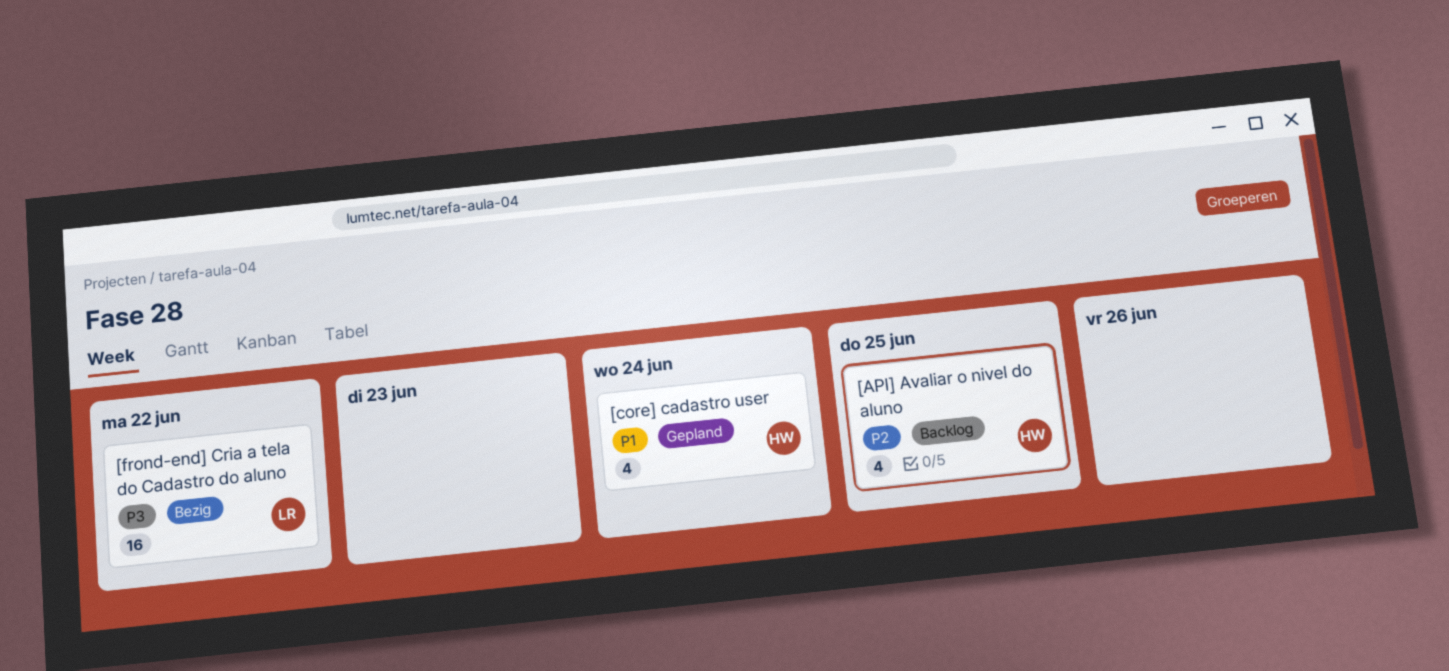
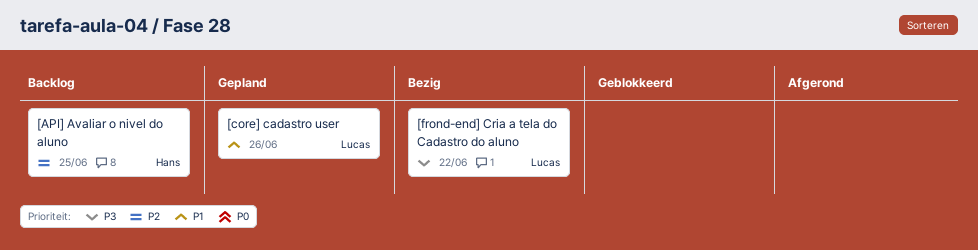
[core] cadastro user, owner: Hans -> Lucas
[core] cadastro user, day: Jun 24 -> Jun 26

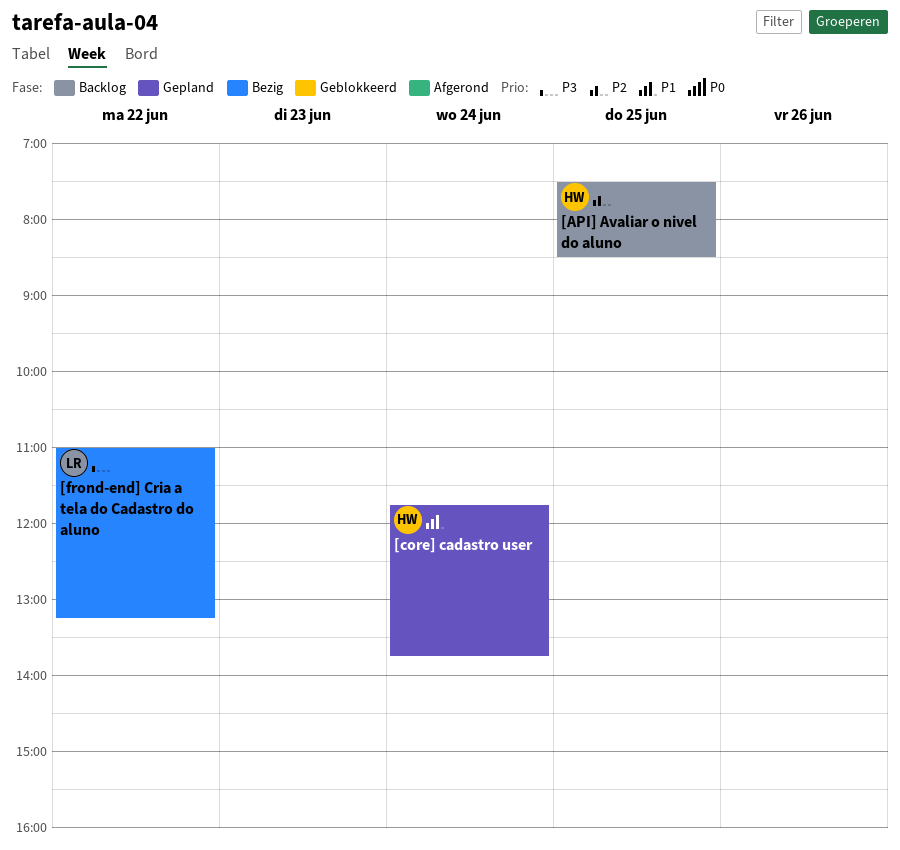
[core] cadastro user, owner: Lucas -> Hans
[core] cadastro user, day: Jun 26 -> Jun 24

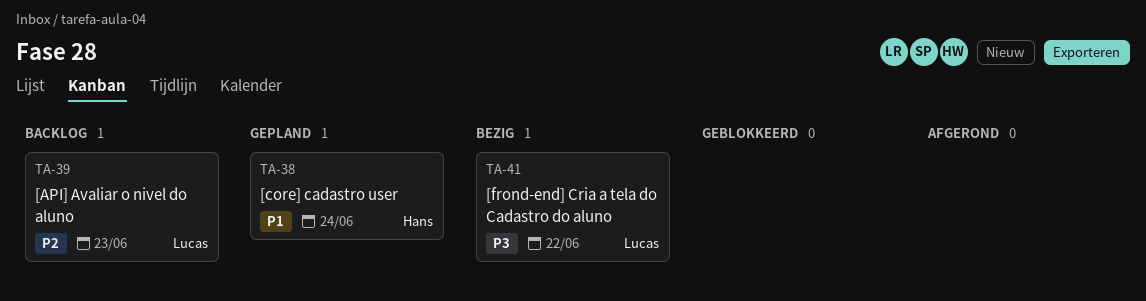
[API] Avaliar o nivel do aluno, owner: Hans -> Lucas
[API] Avaliar o nivel do aluno, day: Jun 25 -> Jun 23

